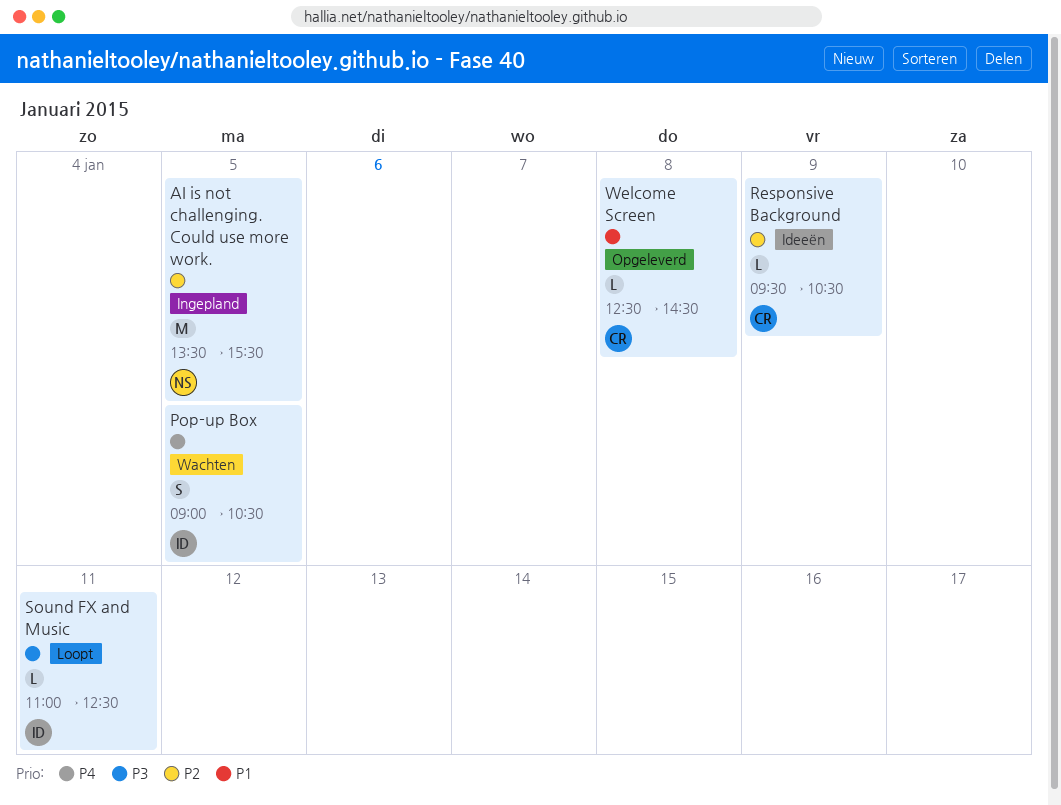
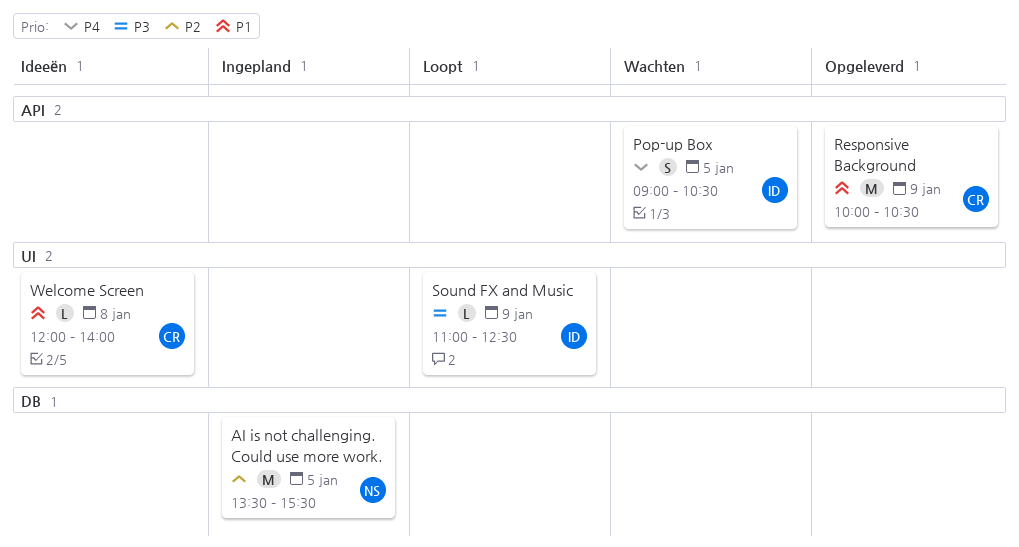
Responsive Background, status: Ideeën -> Opgeleverd
Responsive Background, priority: P2 -> P1
Responsive Background, estimate: L -> M
Responsive Background, begins: 09:30 -> 10:00
Sound FX and Music, day: Jan 11 -> Jan 9
Welcome Screen, status: Opgeleverd -> Ideeën
Welcome Screen, begins: 12:30 -> 12:00
Welcome Screen, ends: 14:30 -> 14:00

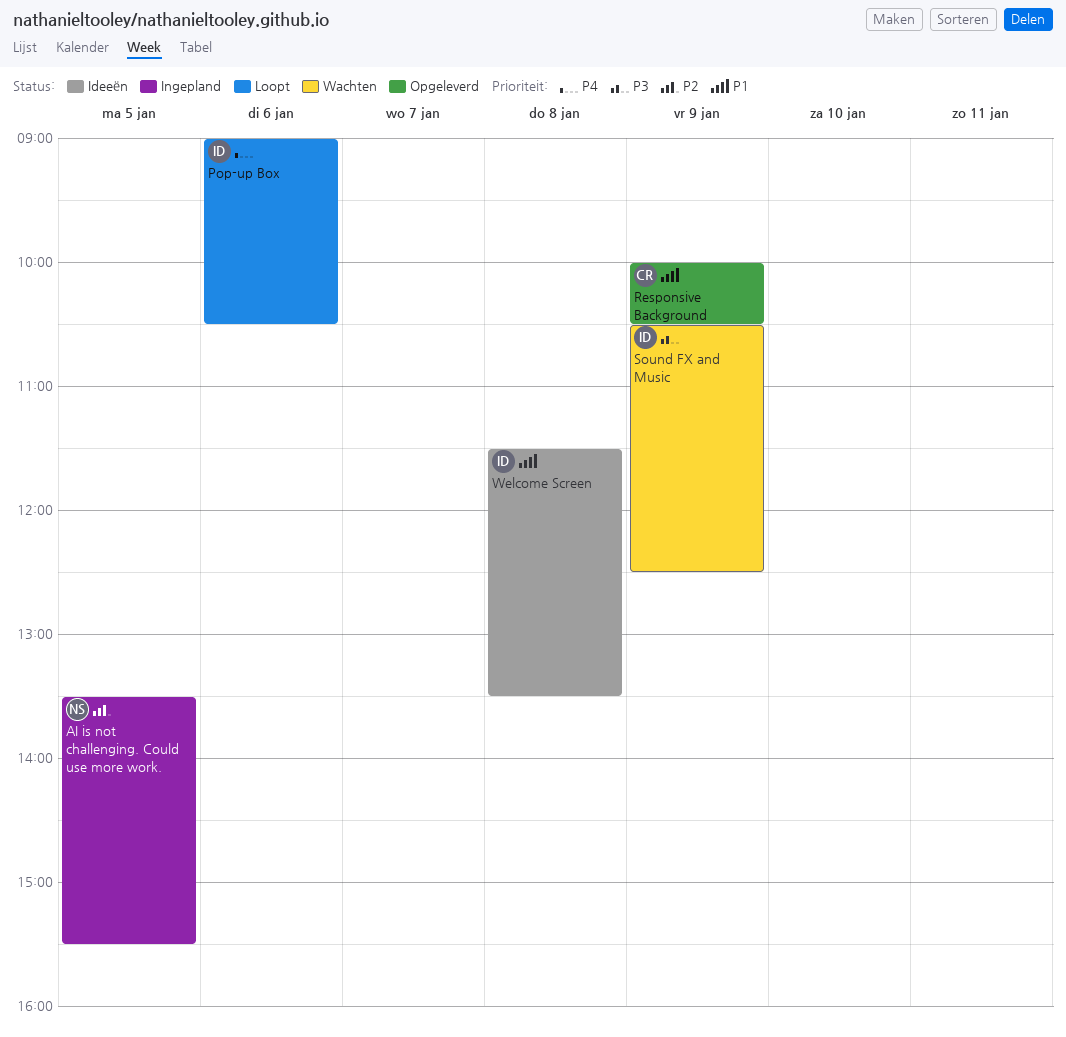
Pop-up Box, status: Wachten -> Loopt
Pop-up Box, day: Jan 5 -> Jan 6
Sound FX and Music, status: Loopt -> Wachten
Sound FX and Music, begins: 11:00 -> 10:30
Welcome Screen, owner: CR -> ID
Welcome Screen, begins: 12:00 -> 11:30
Welcome Screen, ends: 14:00 -> 13:30

